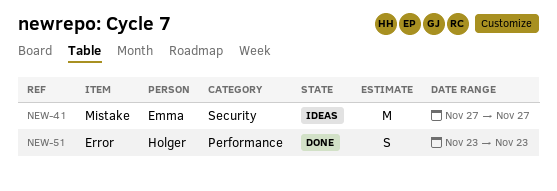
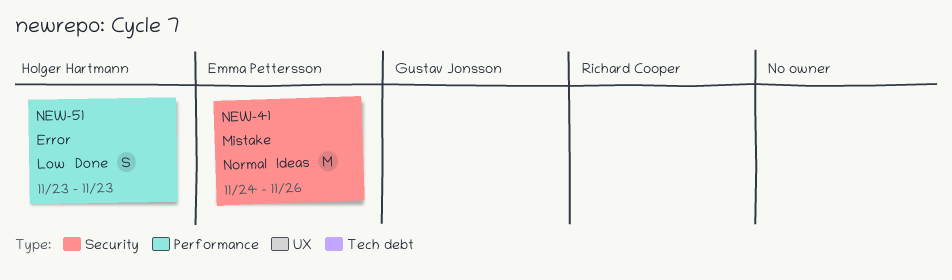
NEW-41, start: Nov 27 -> Nov 24
NEW-41, due: Nov 27 -> Nov 26

